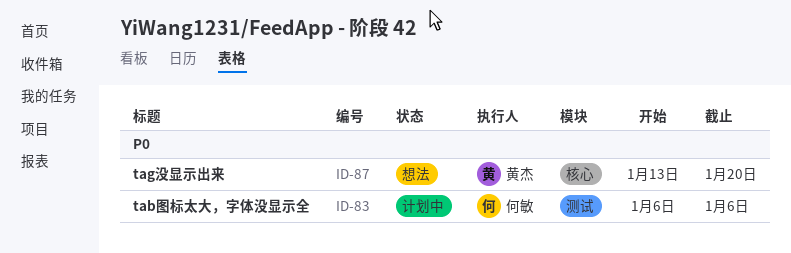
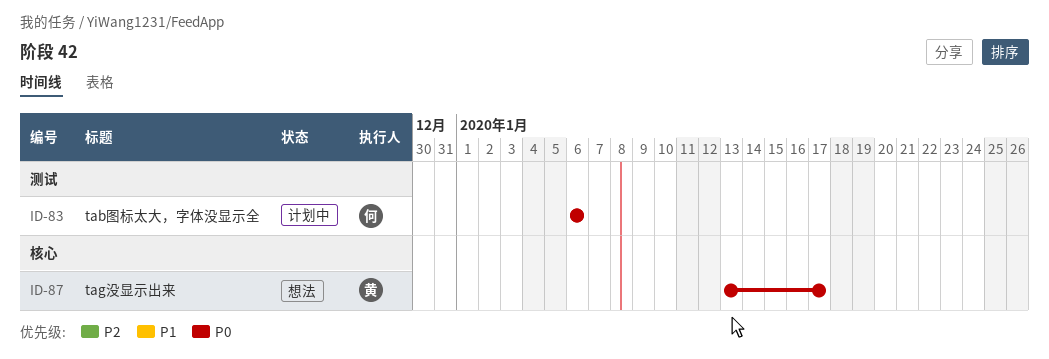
ID-87, due: Jan 20 -> Jan 17

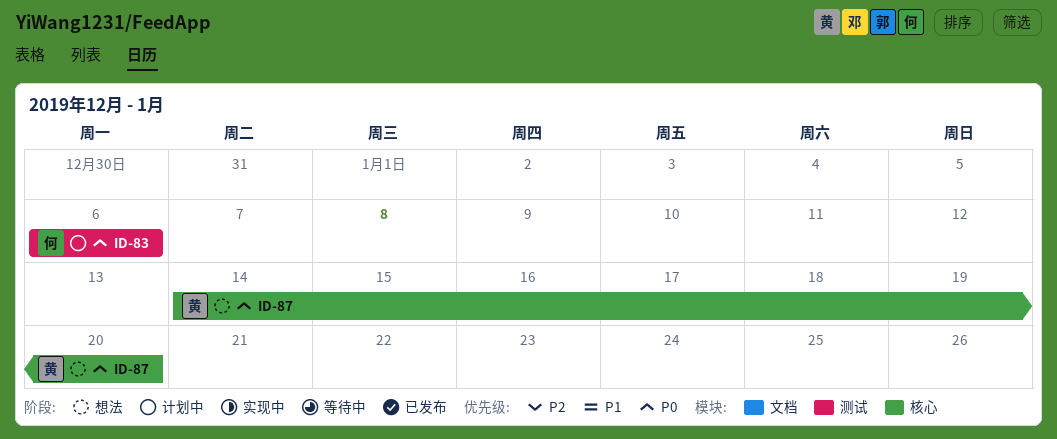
ID-87, start: Jan 13 -> Jan 14
ID-87, due: Jan 17 -> Jan 20

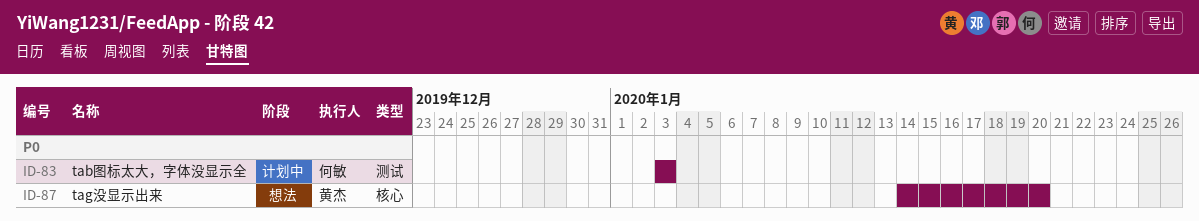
ID-83, start: Jan 6 -> Jan 3
ID-83, due: Jan 6 -> Jan 3

